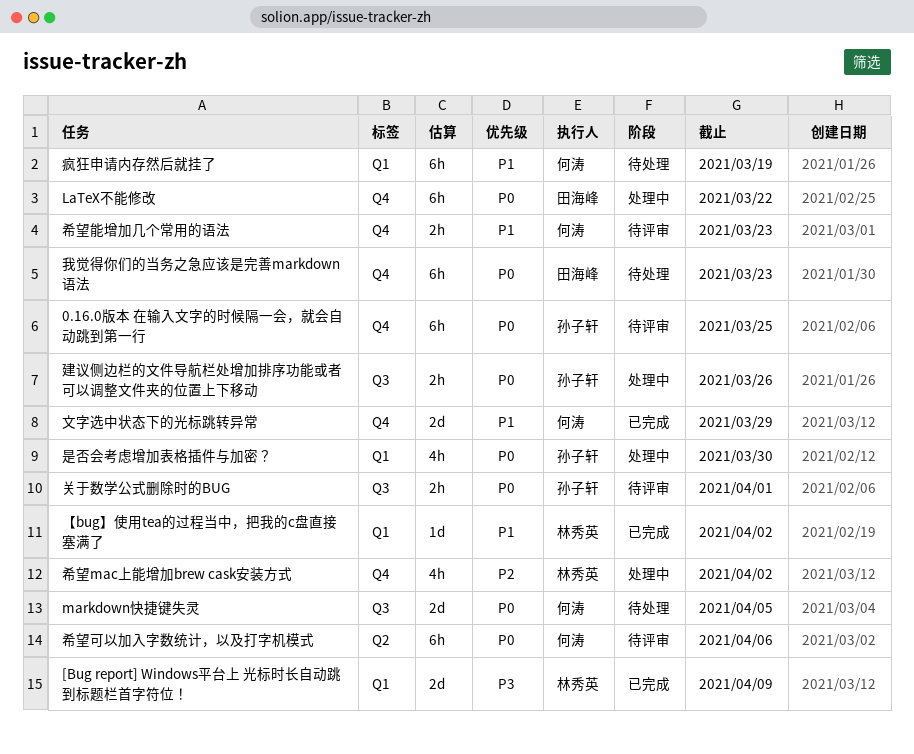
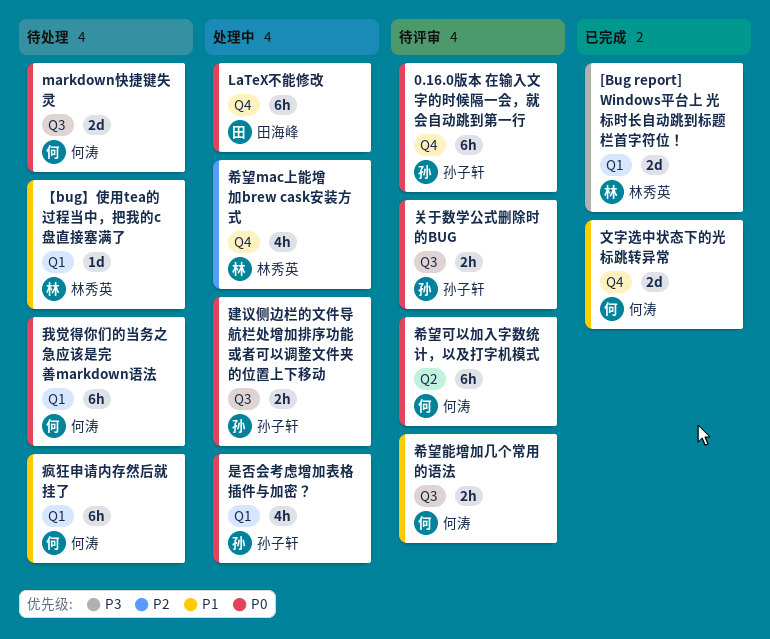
【bug】使用tea的过程当中，把我的c盘直接塞满了, status: 已完成 -> 待处理
希望能增加几个常用的语法, label: Q4 -> Q3
我觉得你们的当务之急应该是完善markdown语法, owner: 田海峰 -> 何涛
我觉得你们的当务之急应该是完善markdown语法, label: Q4 -> Q1

